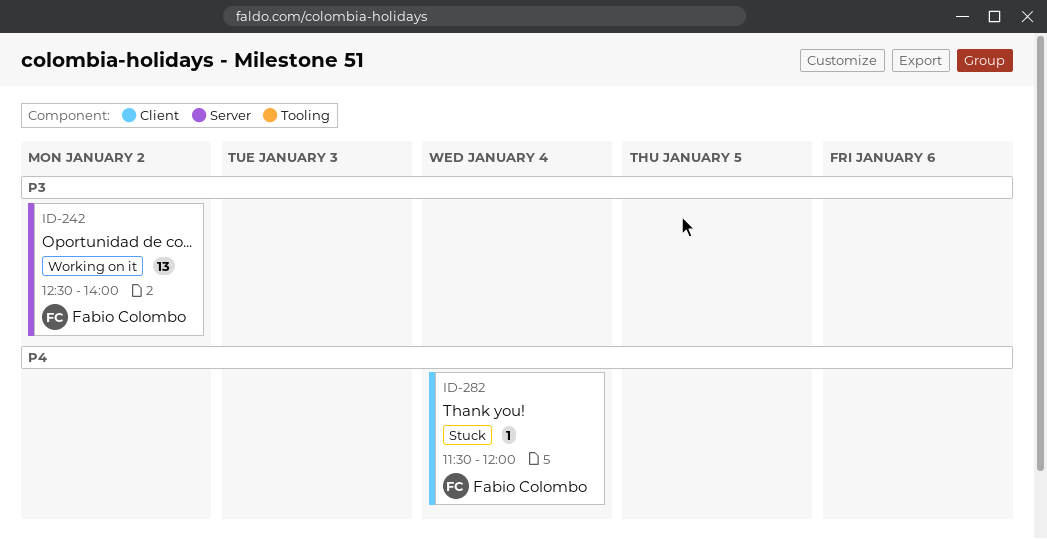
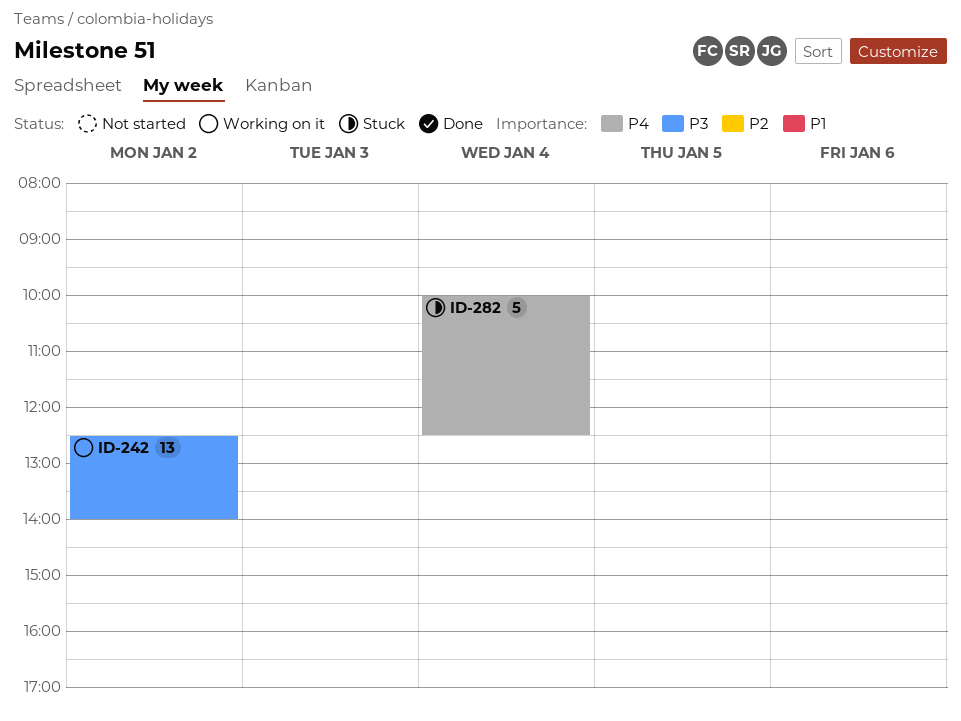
ID-282, estimate: 1 -> 5
ID-282, begins: 11:30 -> 10:00
ID-282, ends: 12:00 -> 12:30

